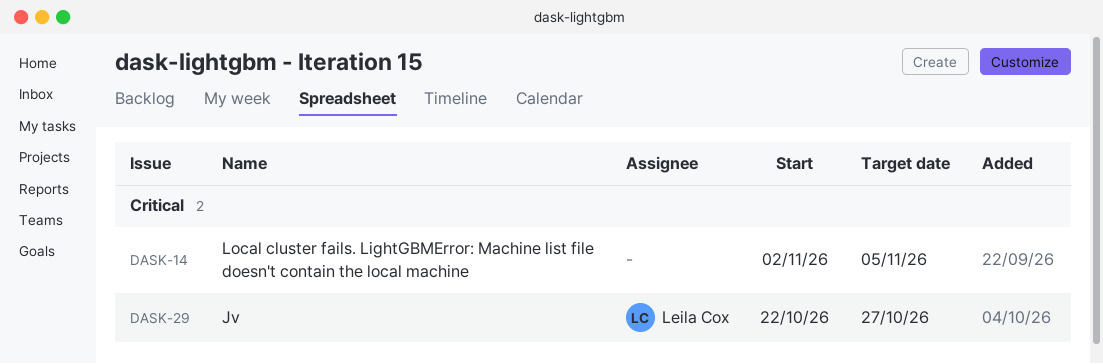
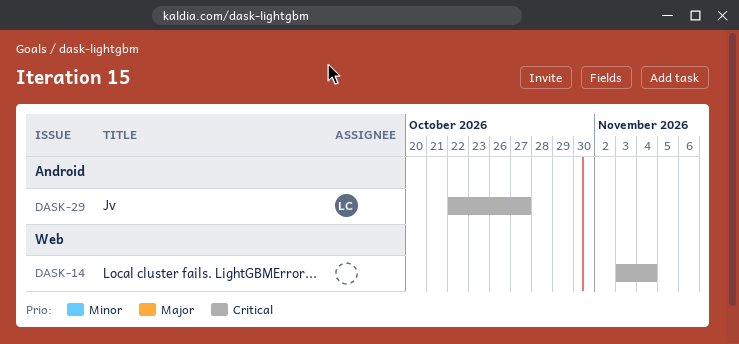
DASK-14, start: Nov 2 -> Nov 3
DASK-14, due: Nov 5 -> Nov 4

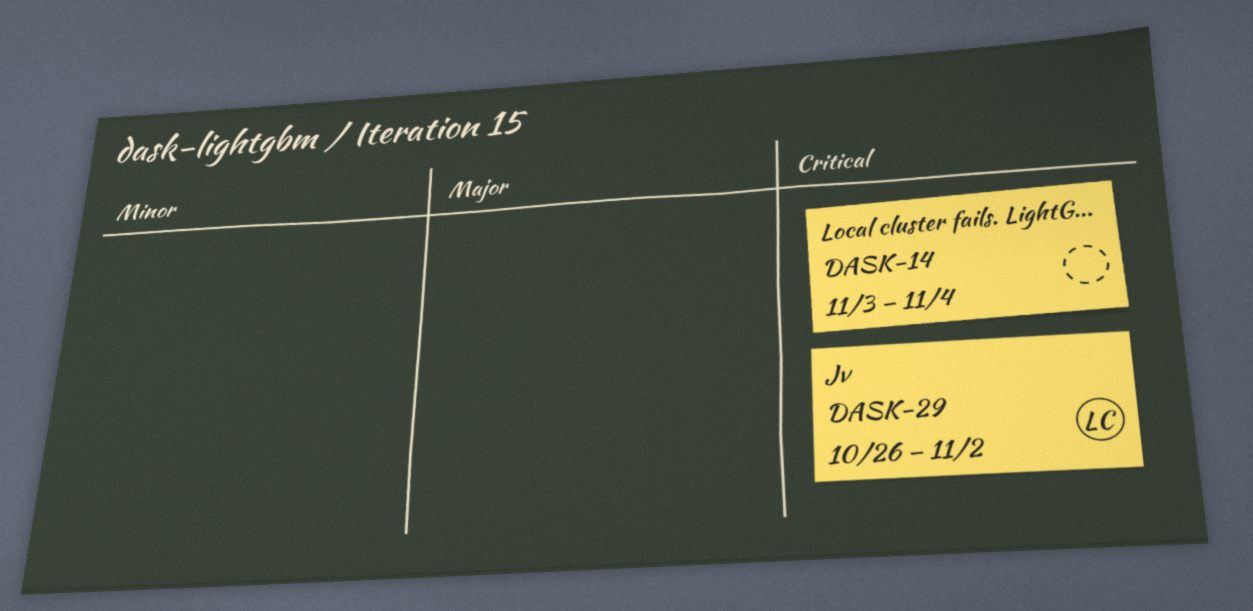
DASK-29, start: Oct 22 -> Oct 26
DASK-29, due: Oct 27 -> Nov 2

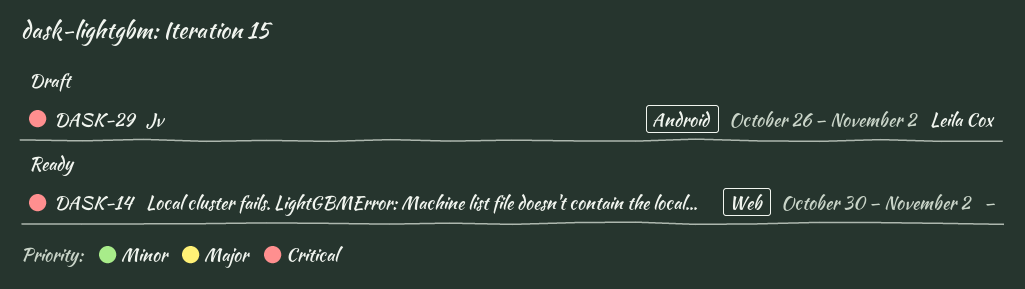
DASK-14, start: Nov 3 -> Oct 30
DASK-14, due: Nov 4 -> Nov 2

